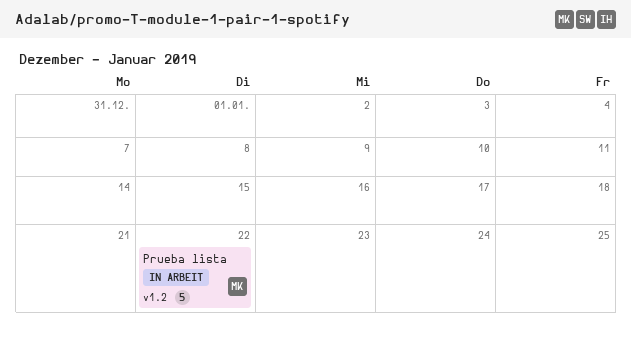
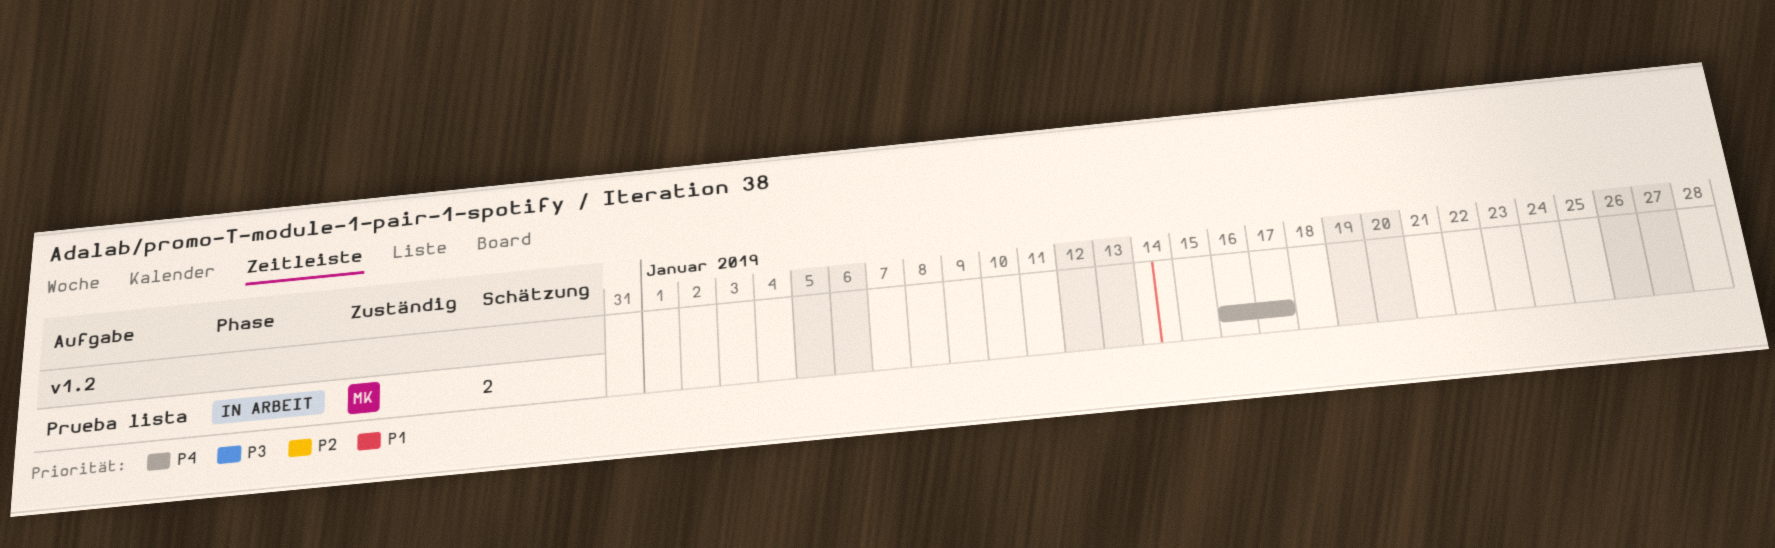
Prueba lista, estimate: 5 -> 2
Prueba lista, due: Jan 22 -> Jan 17

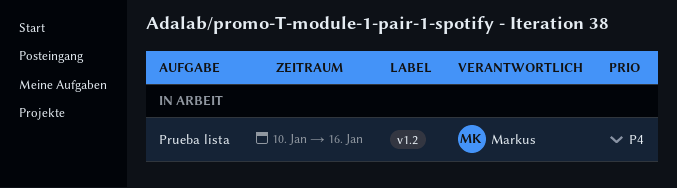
Prueba lista, start: Jan 16 -> Jan 10
Prueba lista, due: Jan 17 -> Jan 16

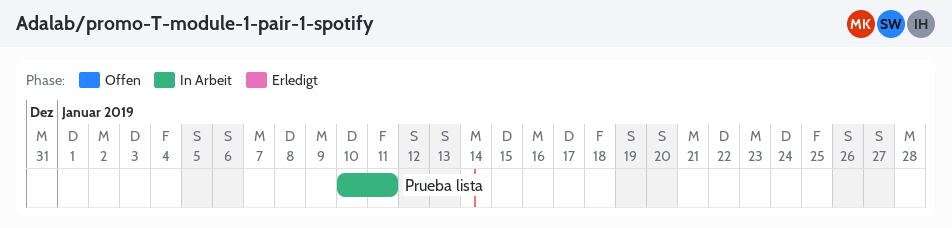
Prueba lista, due: Jan 16 -> Jan 11

